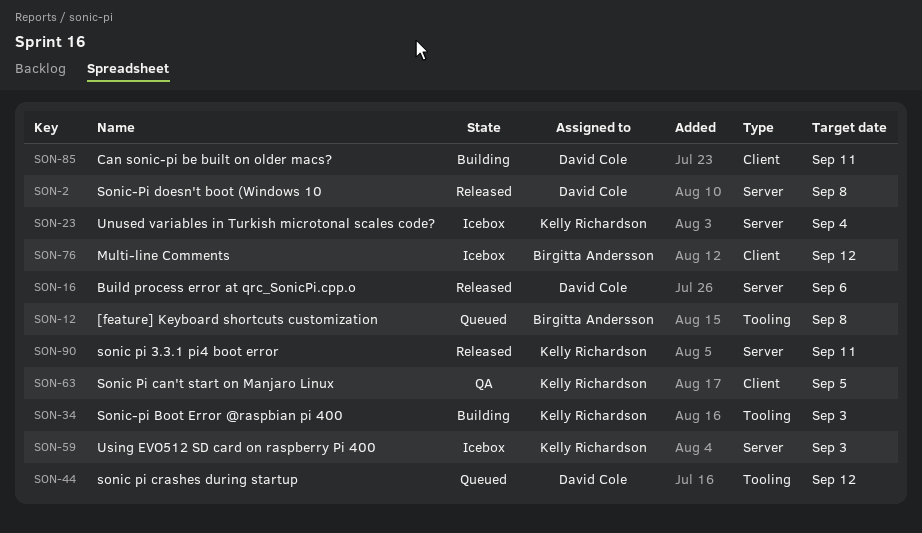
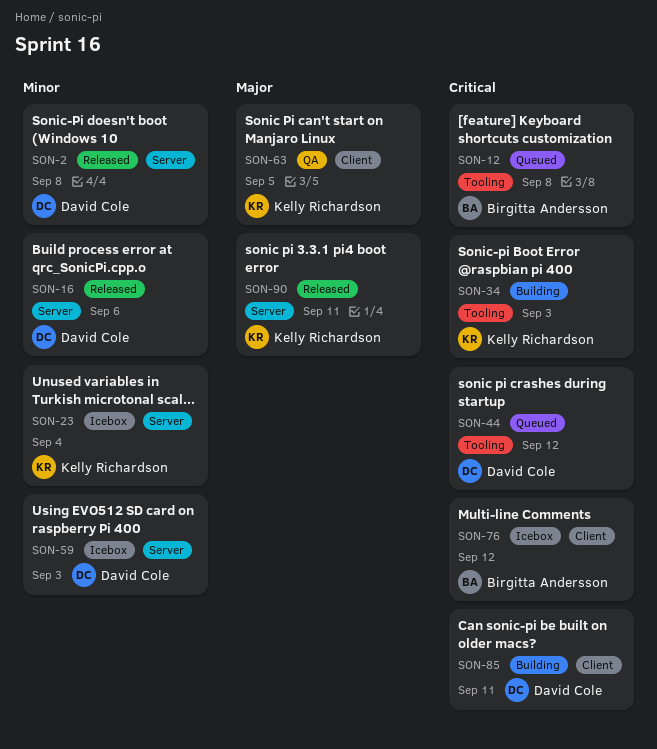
SON-59, owner: Kelly Richardson -> David Cole

